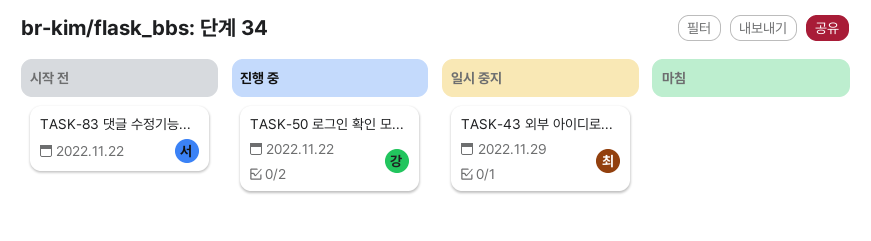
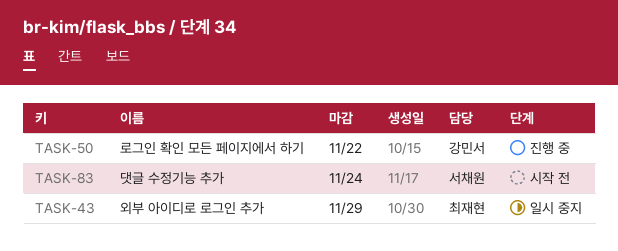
TASK-83, due: Nov 22 -> Nov 24

